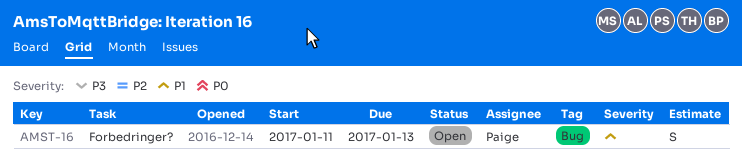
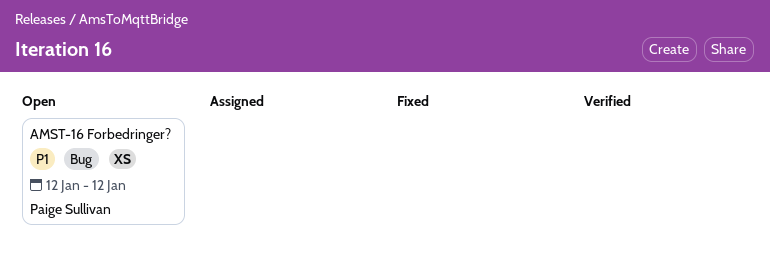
AMST-16, estimate: S -> XS
AMST-16, start: Jan 11 -> Jan 12
AMST-16, due: Jan 13 -> Jan 12

